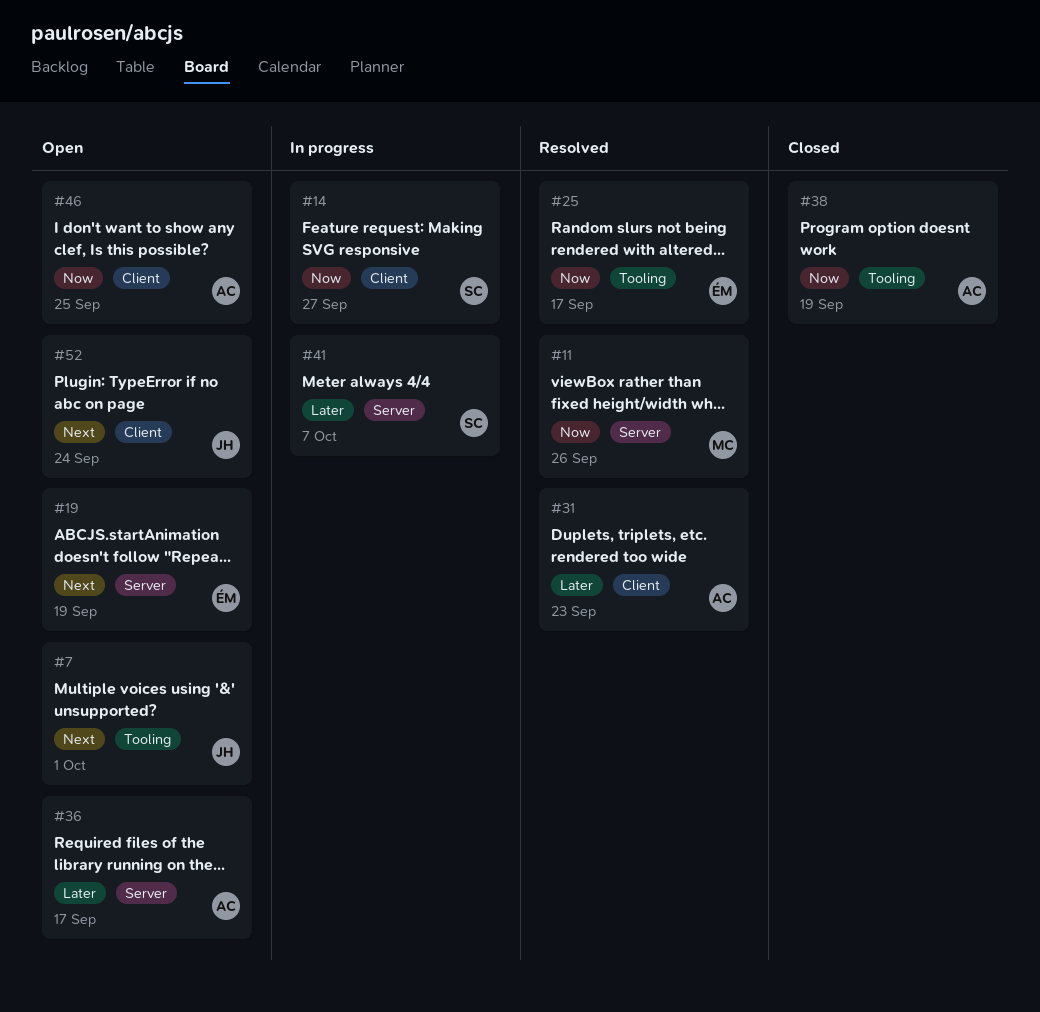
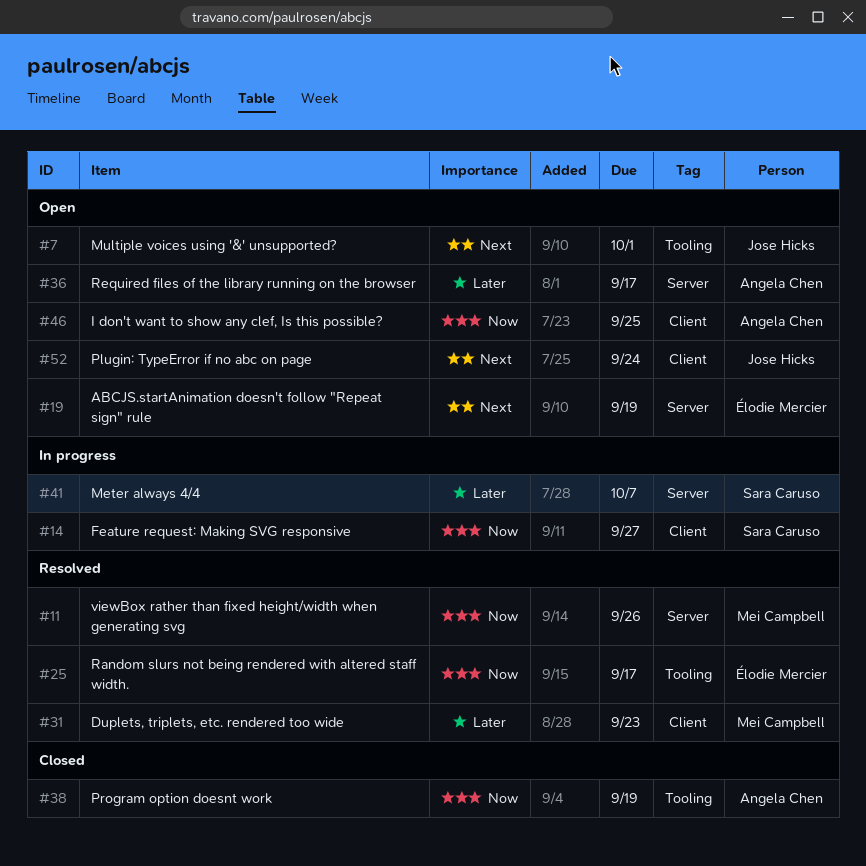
#31, owner: Angela Chen -> Mei Campbell

